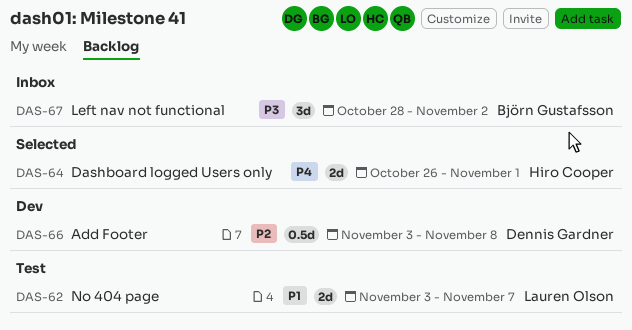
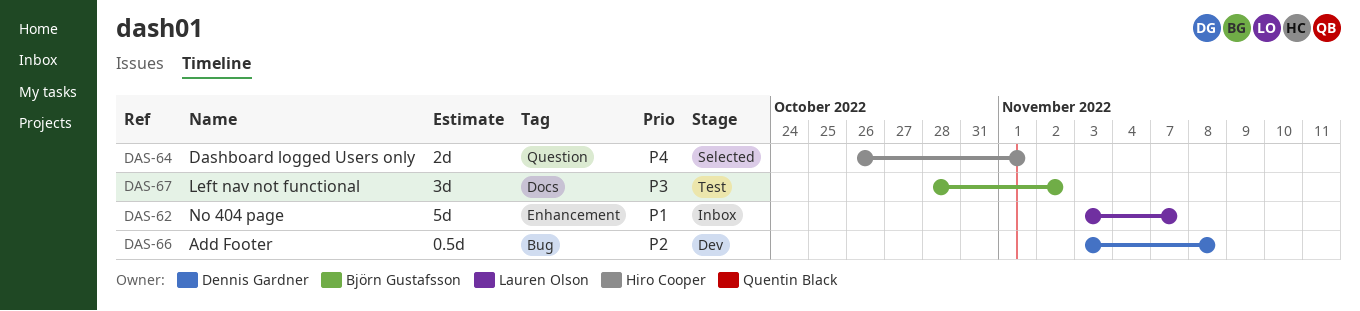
DAS-62, status: Test -> Inbox
DAS-62, estimate: 2d -> 5d
DAS-67, status: Inbox -> Test

